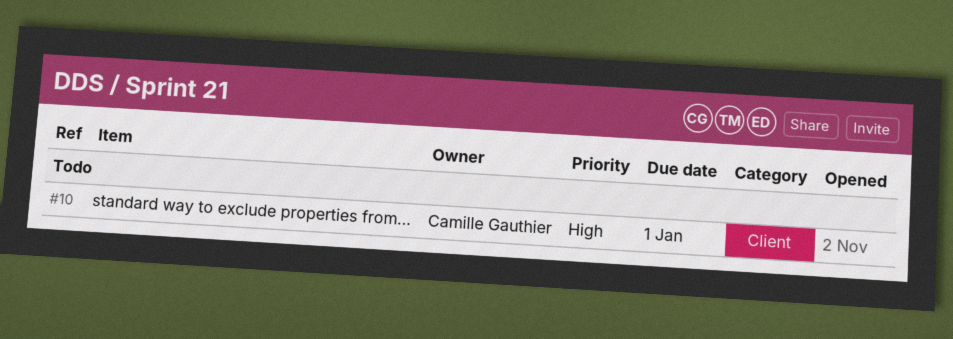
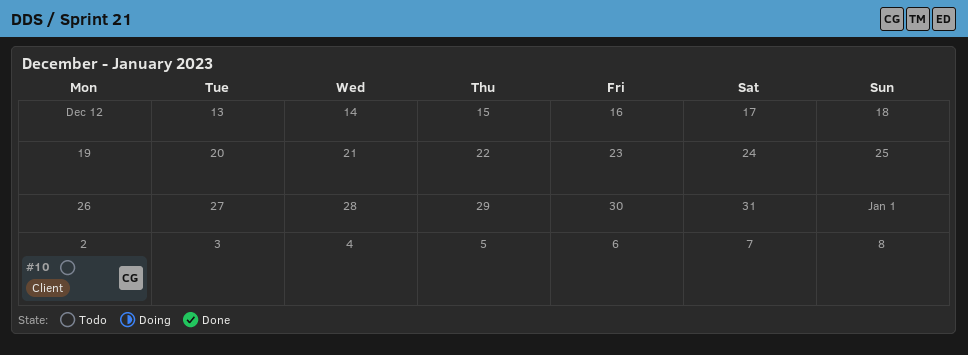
#10, due: Jan 1 -> Jan 2

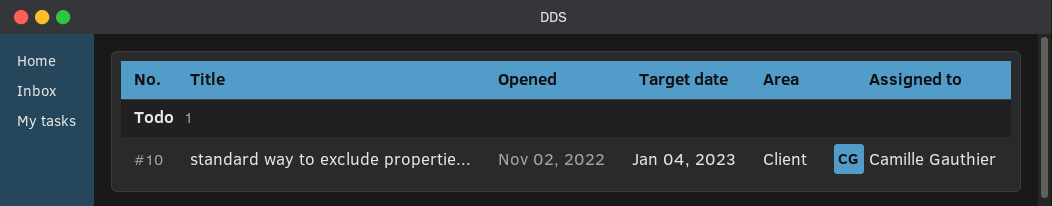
#10, due: Jan 2 -> Jan 4

